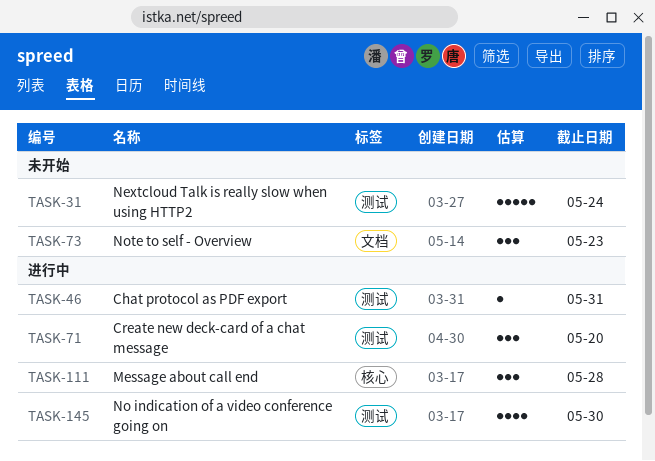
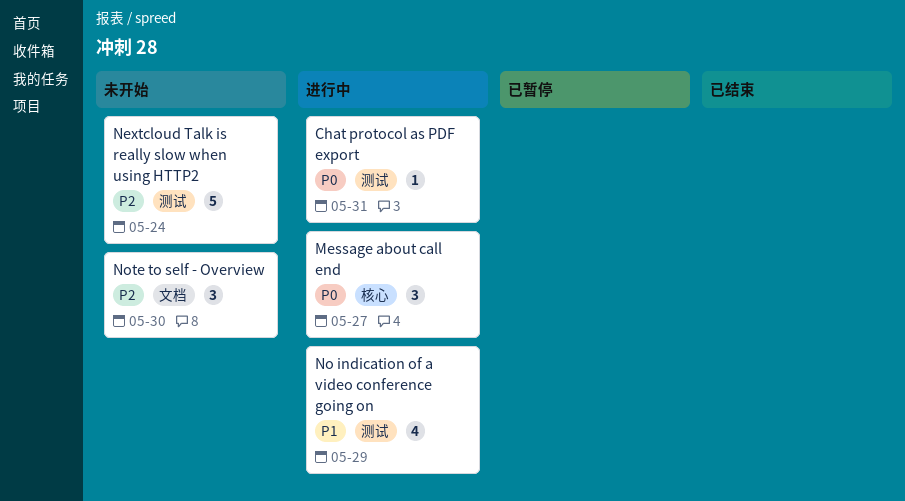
Create new deck-card of a chat message: present -> none
Message about call end, due: May 28 -> May 27
No indication of a video conference going on, due: May 30 -> May 29
Note to self - Overview, due: May 23 -> May 30

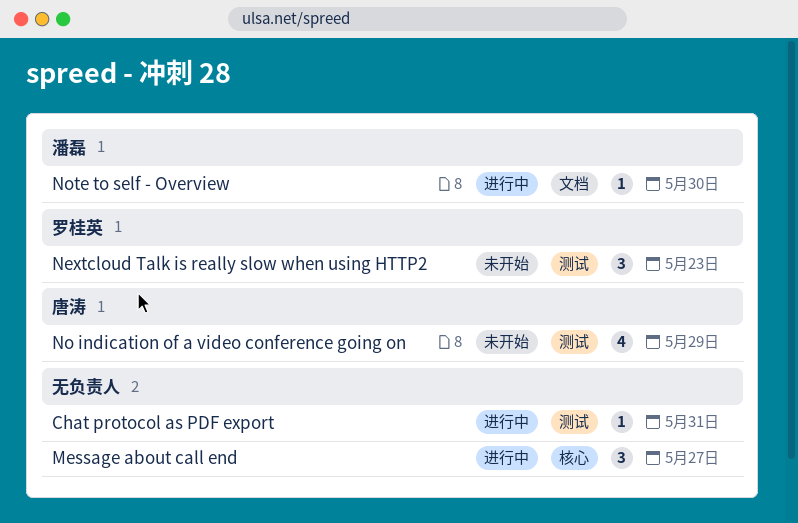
Nextcloud Talk is really slow when using HTTP2, estimate: 5 -> 3
Nextcloud Talk is really slow when using HTTP2, due: May 24 -> May 23
No indication of a video conference going on, status: 进行中 -> 未开始
Note to self - Overview, status: 未开始 -> 进行中
Note to self - Overview, estimate: 3 -> 1

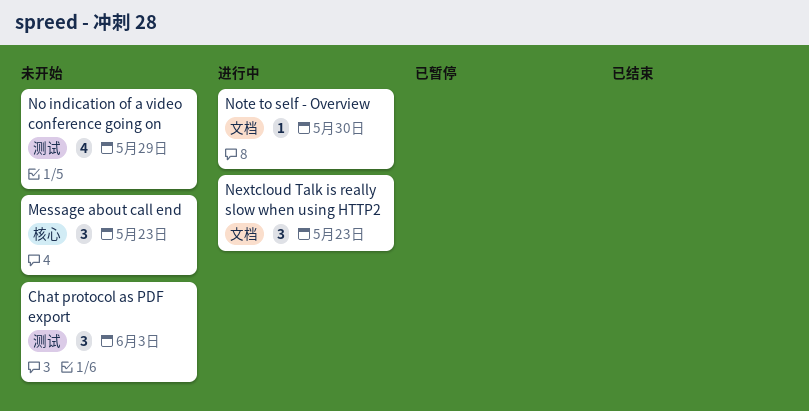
Chat protocol as PDF export, status: 进行中 -> 未开始
Chat protocol as PDF export, estimate: 1 -> 3
Chat protocol as PDF export, due: May 31 -> Jun 3
Message about call end, status: 进行中 -> 未开始
Message about call end, due: May 27 -> May 23
Nextcloud Talk is really slow when using HTTP2, status: 未开始 -> 进行中
Nextcloud Talk is really slow when using HTTP2, label: 测试 -> 文档

